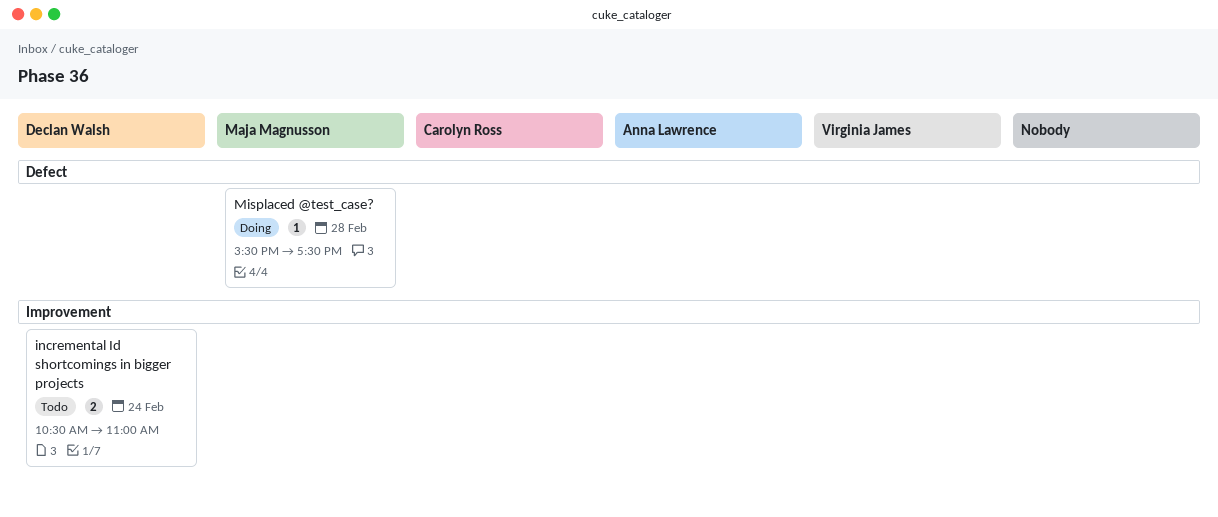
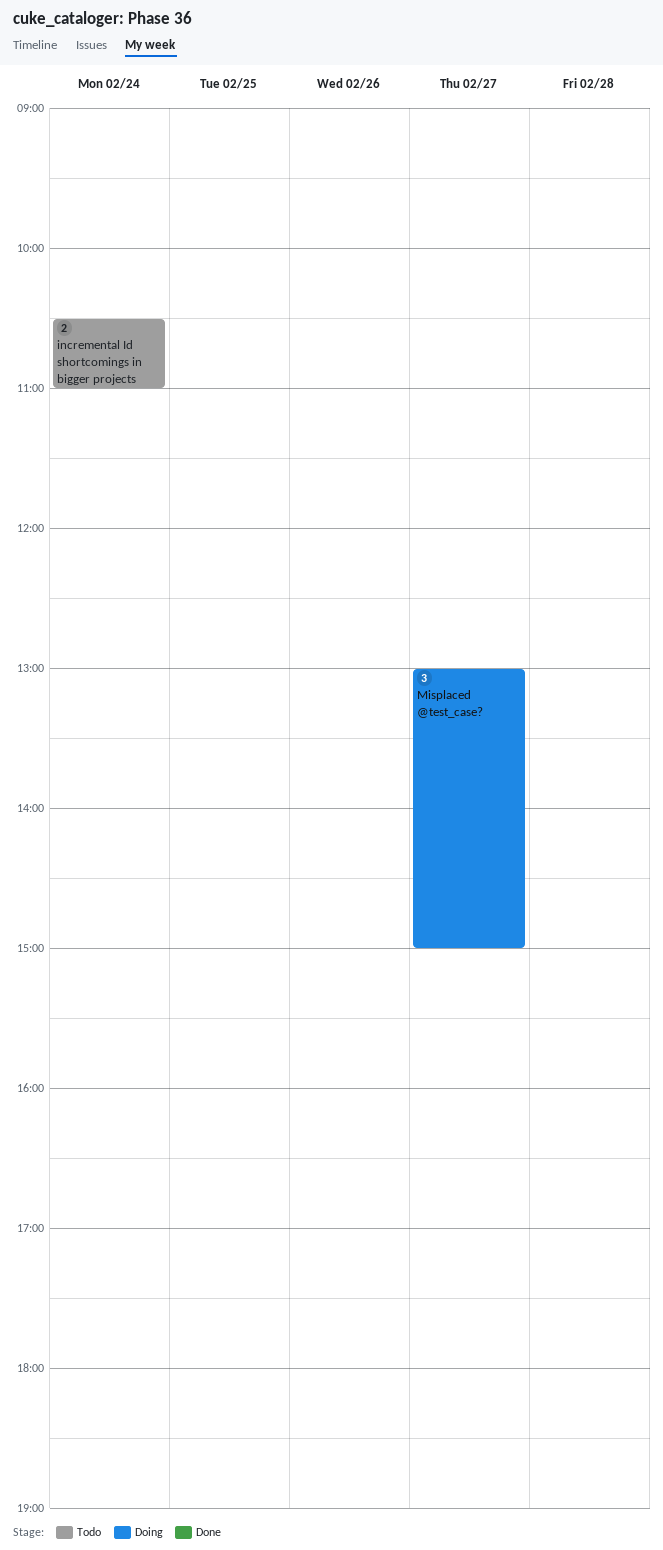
Misplaced @test_case?, estimate: 1 -> 3
Misplaced @test_case?, day: Feb 28 -> Feb 27
Misplaced @test_case?, begins: 15:30 -> 13:00
Misplaced @test_case?, ends: 17:30 -> 15:00

